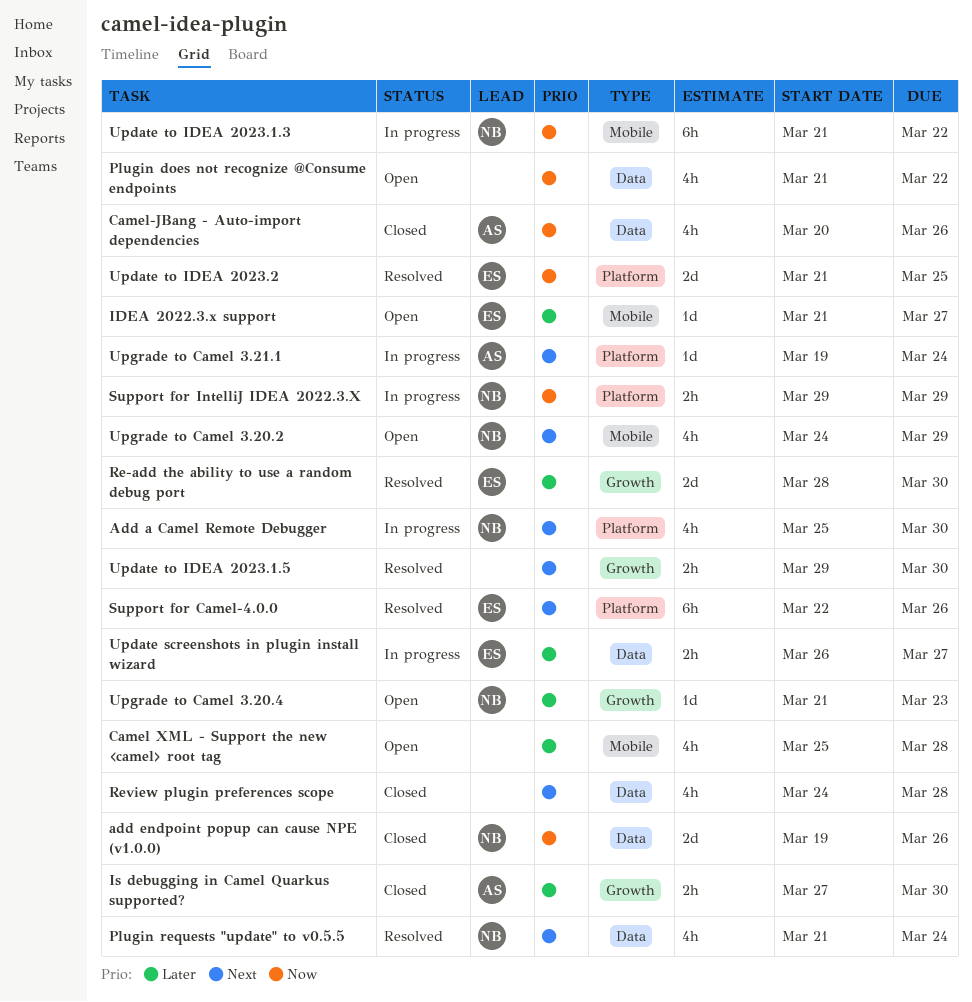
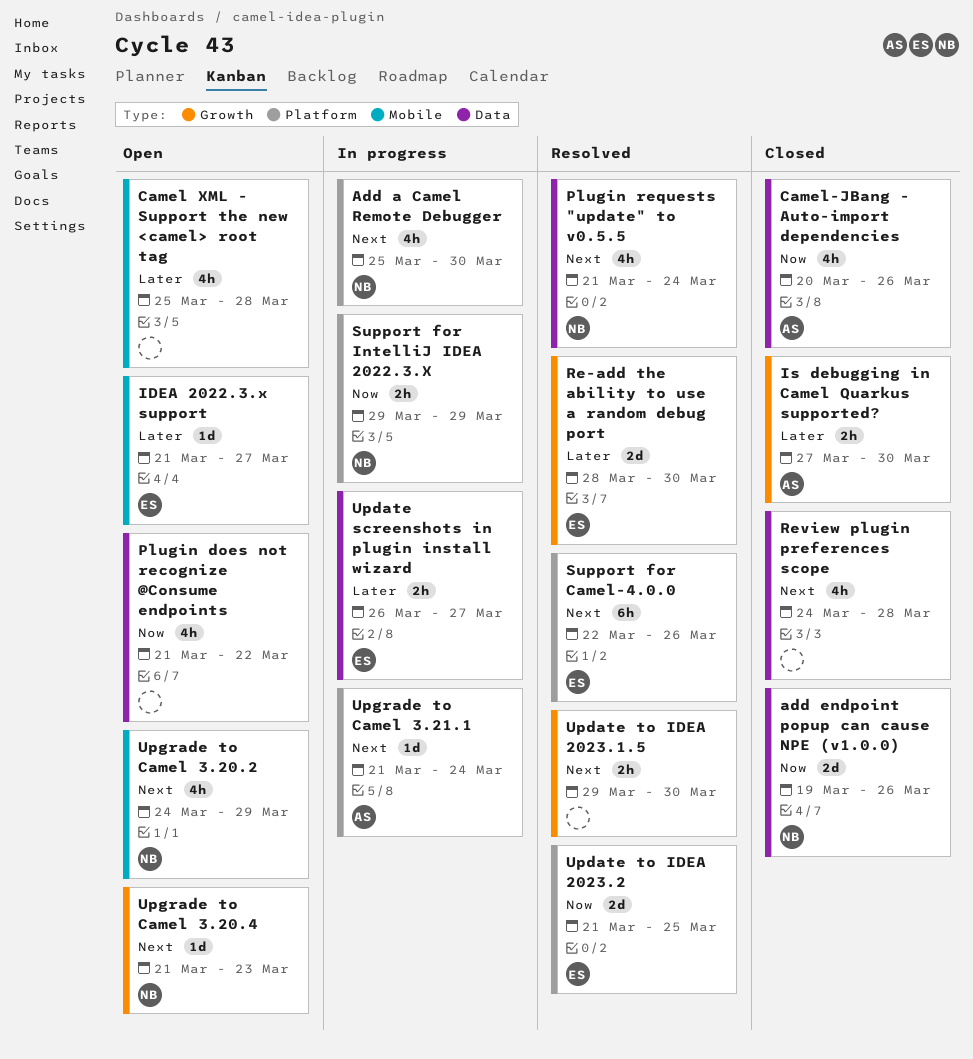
Update to IDEA 2023.1.3: present -> none
Upgrade to Camel 3.20.4, priority: Later -> Next
Upgrade to Camel 3.21.1, start: Mar 19 -> Mar 21

